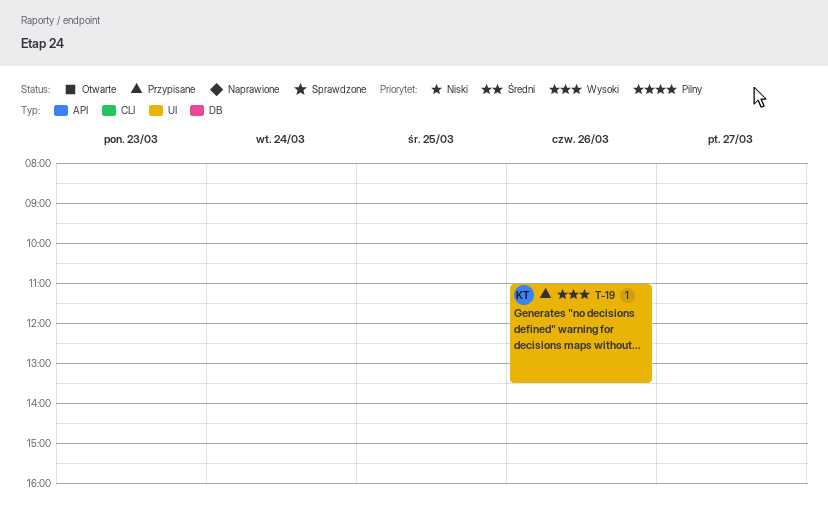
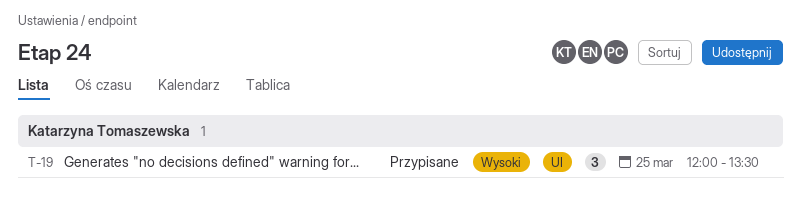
T-19, estimate: 1 -> 3
T-19, day: Mar 26 -> Mar 25
T-19, begins: 11:00 -> 12:00

